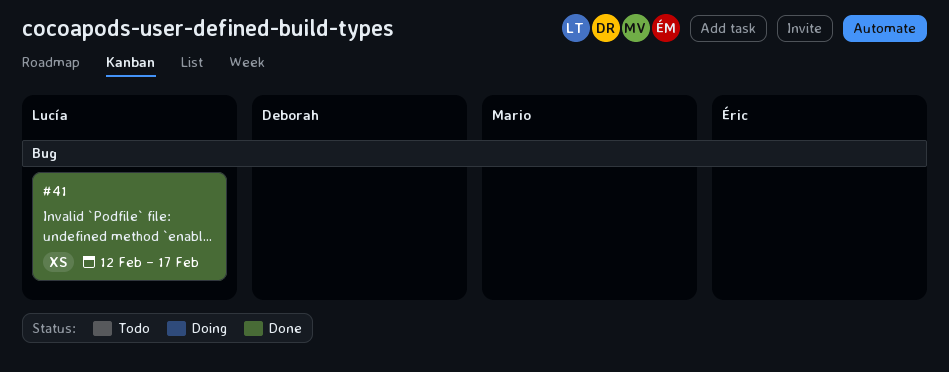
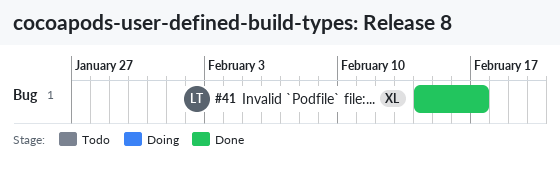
#41, estimate: XS -> XL
#41, start: Feb 12 -> Feb 14

